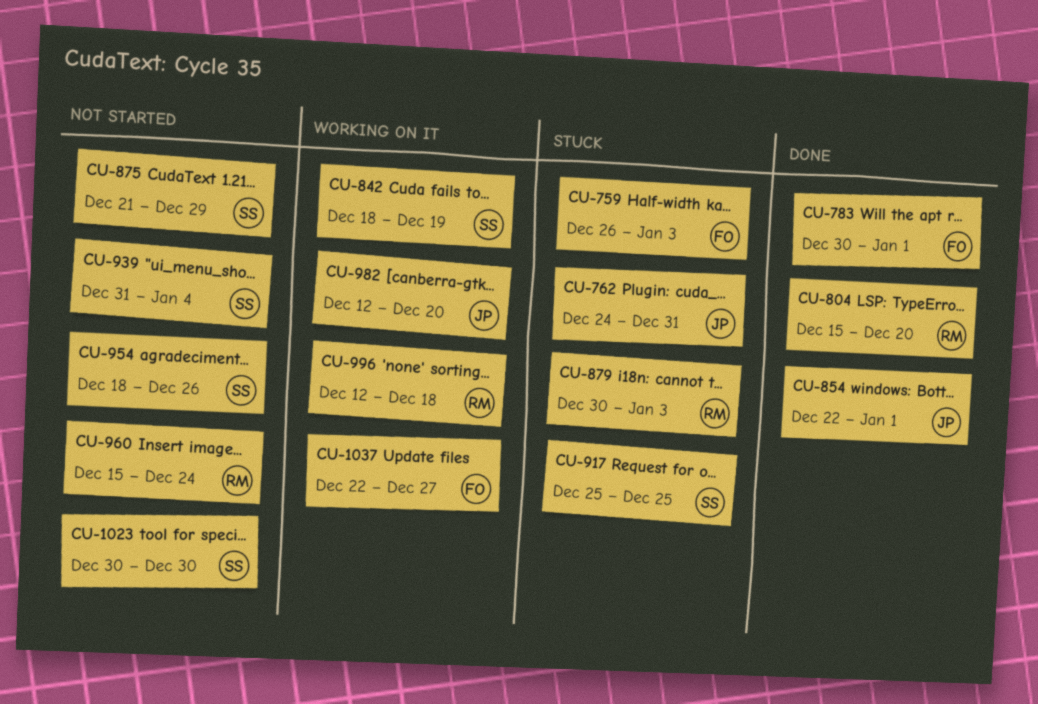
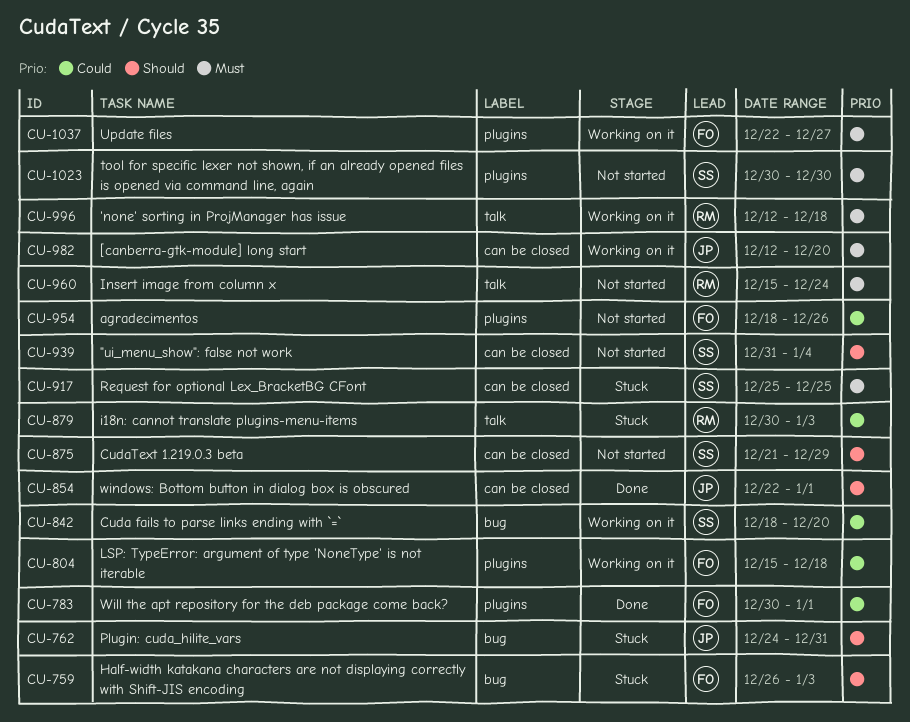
CU-804, status: Done -> Working on it
CU-804, owner: RM -> FO
CU-804, due: Dec 20 -> Dec 18
CU-842, due: Dec 19 -> Dec 20
CU-954, owner: SS -> FO

